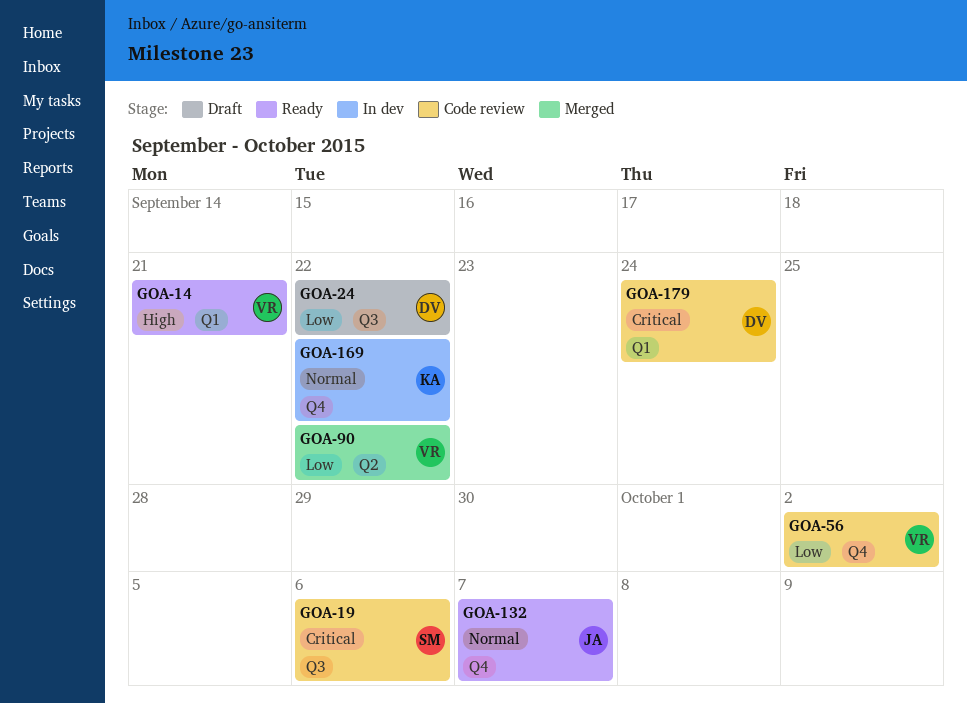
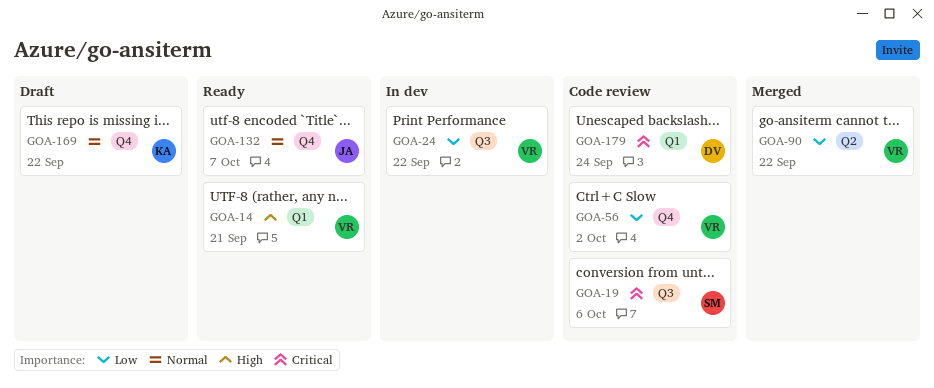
GOA-24, status: Draft -> In dev
GOA-24, owner: DV -> VR
GOA-169, status: In dev -> Draft

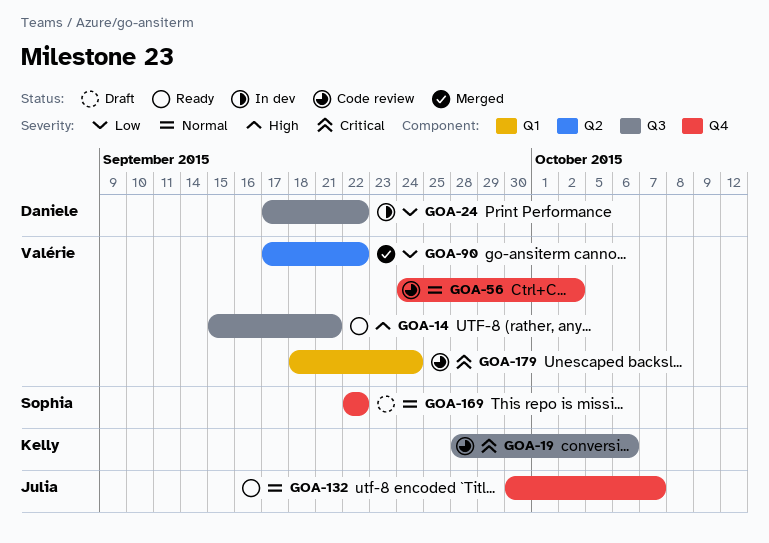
GOA-14, label: Q1 -> Q3
GOA-19, owner: Sophia -> Kelly
GOA-24, owner: Valérie -> Daniele
GOA-56, priority: Low -> Normal
GOA-169, owner: Kelly -> Sophia
GOA-179, owner: Daniele -> Valérie

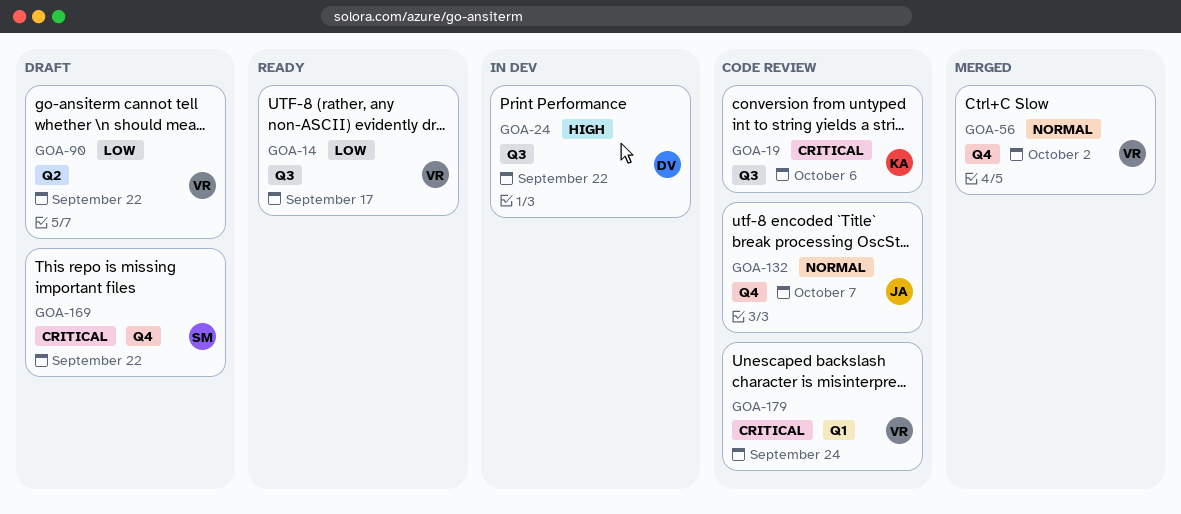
GOA-14, priority: High -> Low
GOA-14, due: Sep 21 -> Sep 17
GOA-24, priority: Low -> High
GOA-56, status: Code review -> Merged
GOA-90, status: Merged -> Draft
GOA-132, status: Ready -> Code review
GOA-169, priority: Normal -> Critical

